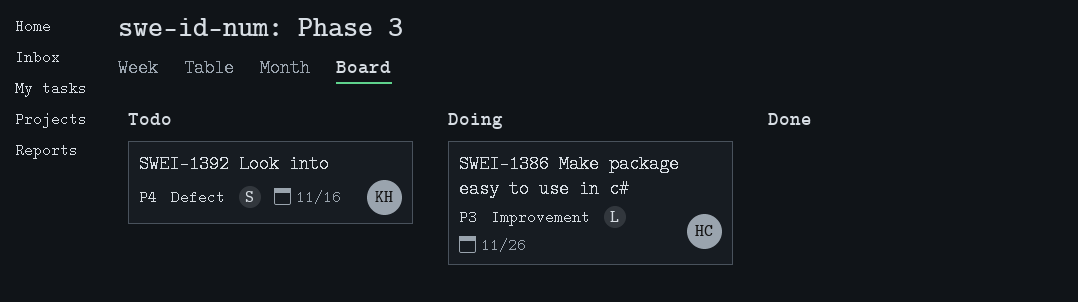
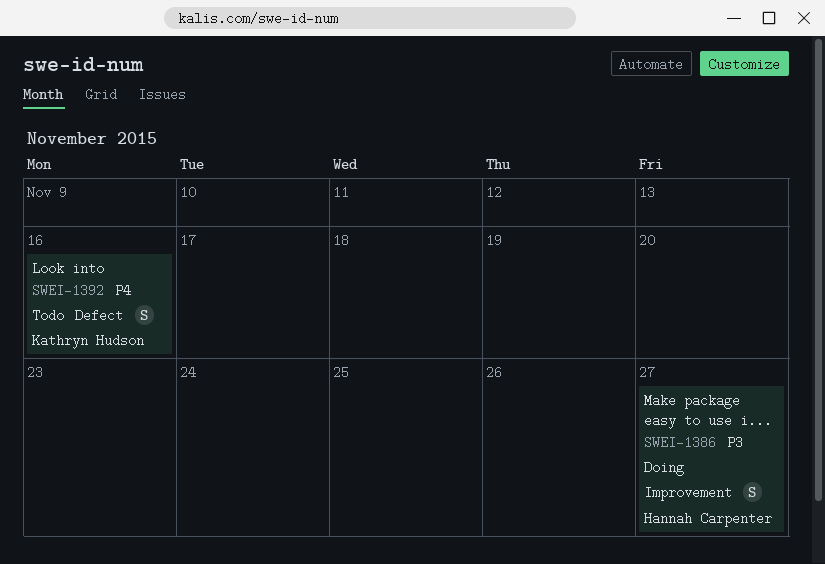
SWEI-1386, estimate: L -> S
SWEI-1386, due: Nov 26 -> Nov 27

